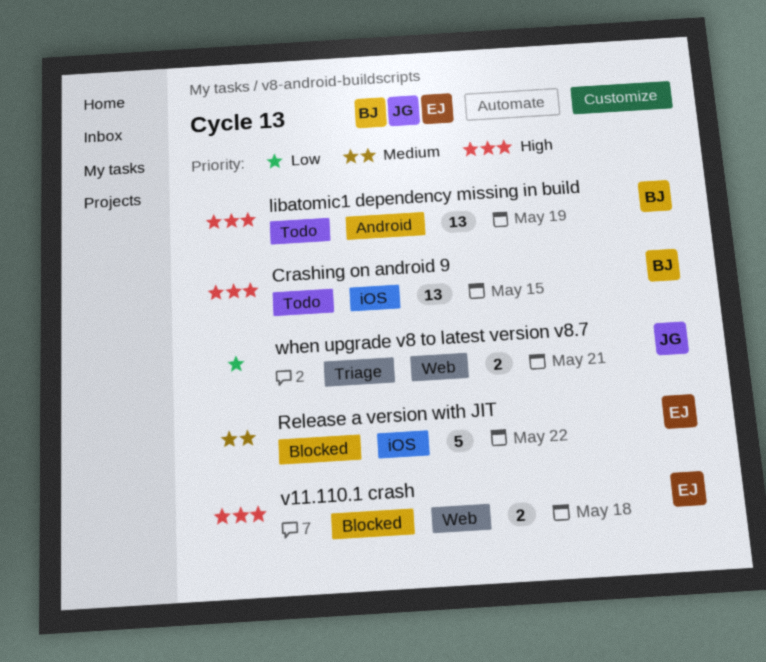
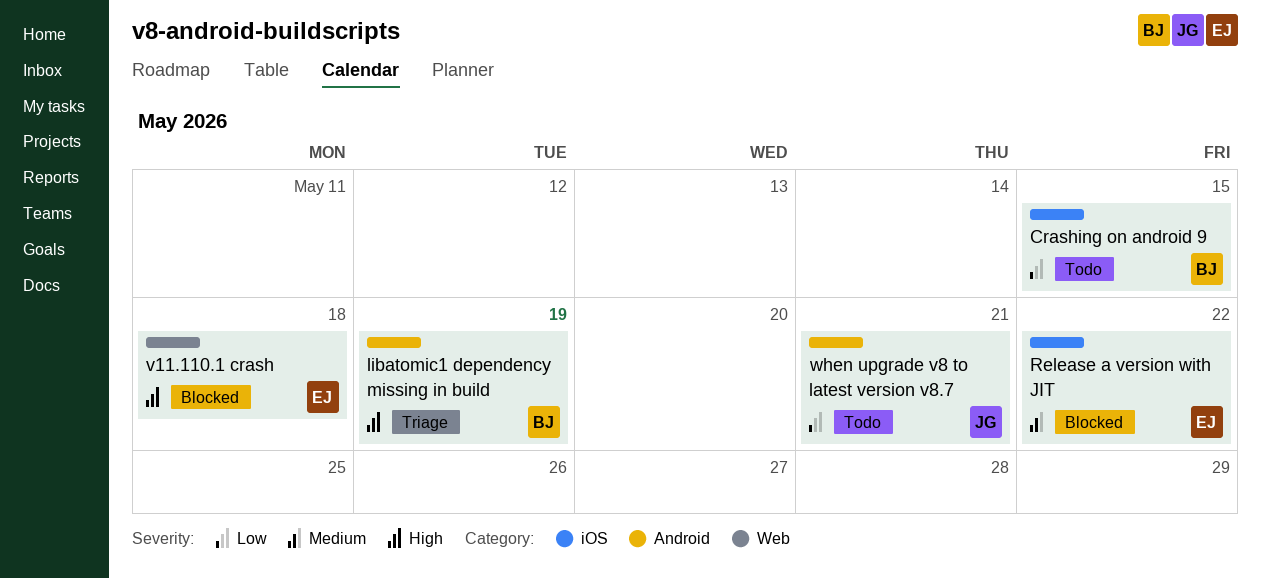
Crashing on android 9, priority: High -> Low
libatomic1 dependency missing in build, status: Todo -> Triage
when upgrade v8 to latest version v8.7, status: Triage -> Todo
when upgrade v8 to latest version v8.7, label: Web -> Android

